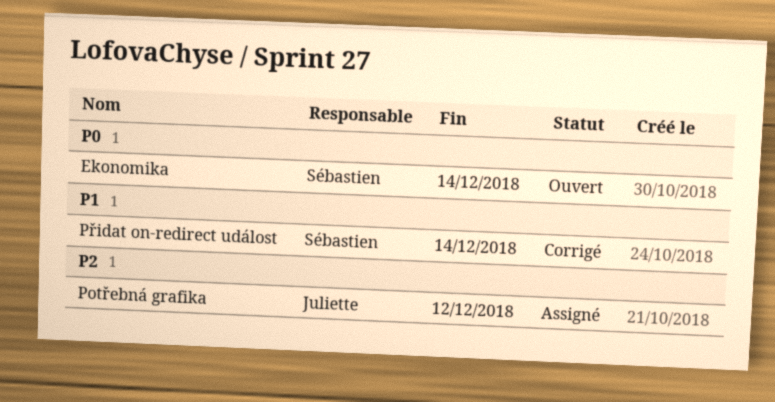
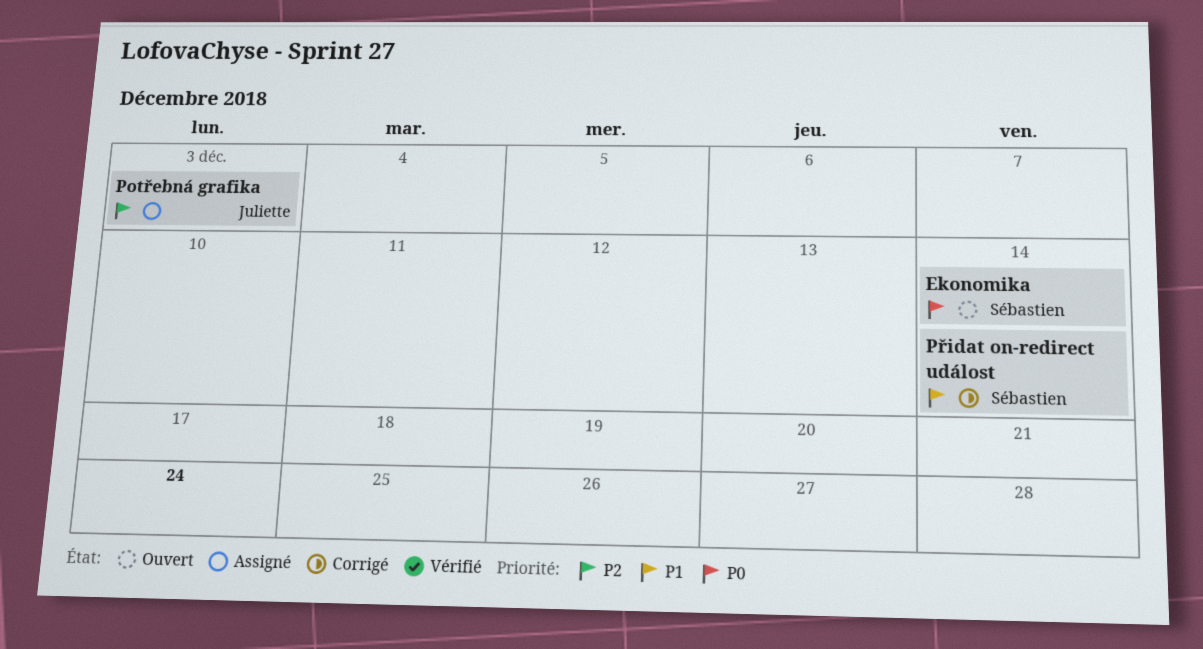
Potřebná grafika, due: Dec 12 -> Dec 3

